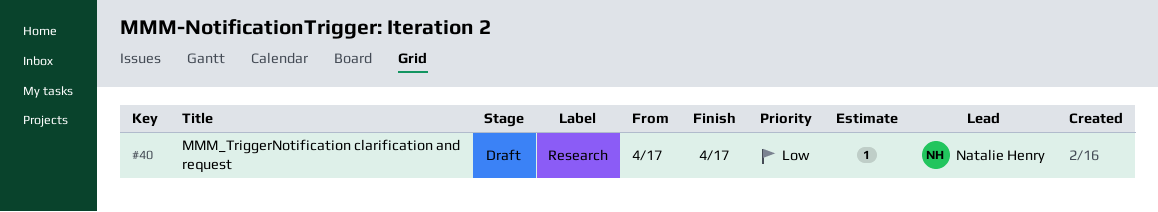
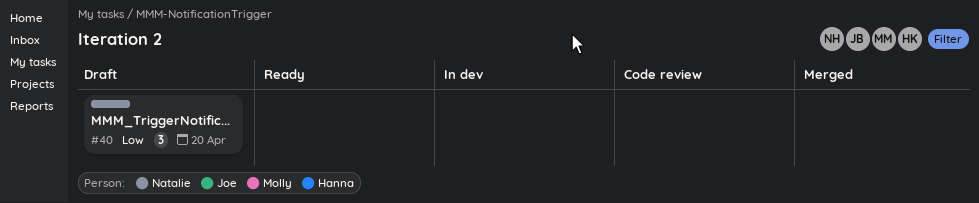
#40, estimate: 1 -> 3
#40, due: Apr 17 -> Apr 20

